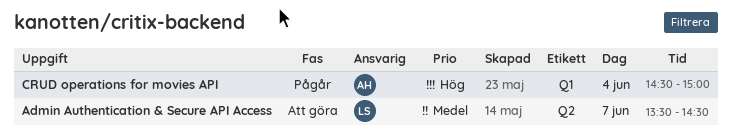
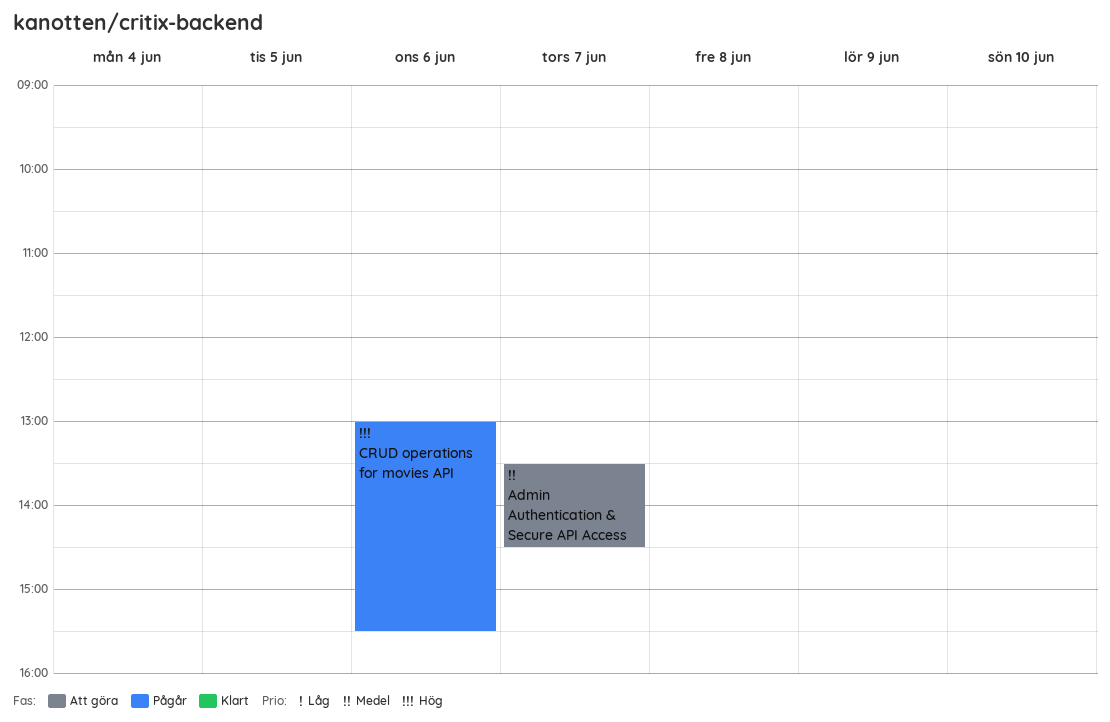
CRUD operations for movies API, day: Jun 4 -> Jun 6
CRUD operations for movies API, begins: 14:30 -> 13:00
CRUD operations for movies API, ends: 15:00 -> 15:30

